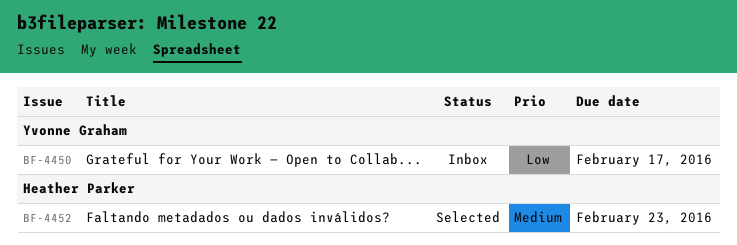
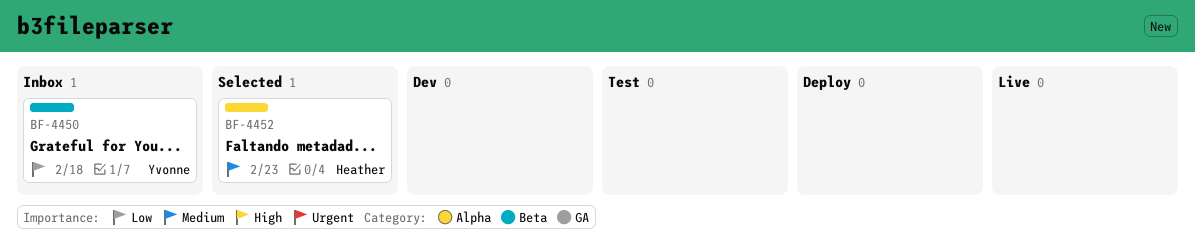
BF-4450, due: Feb 17 -> Feb 18

